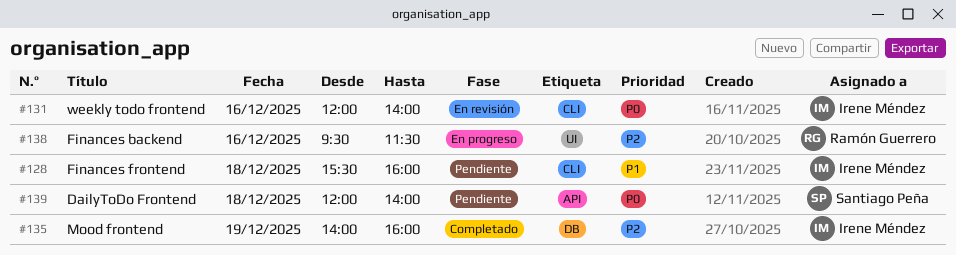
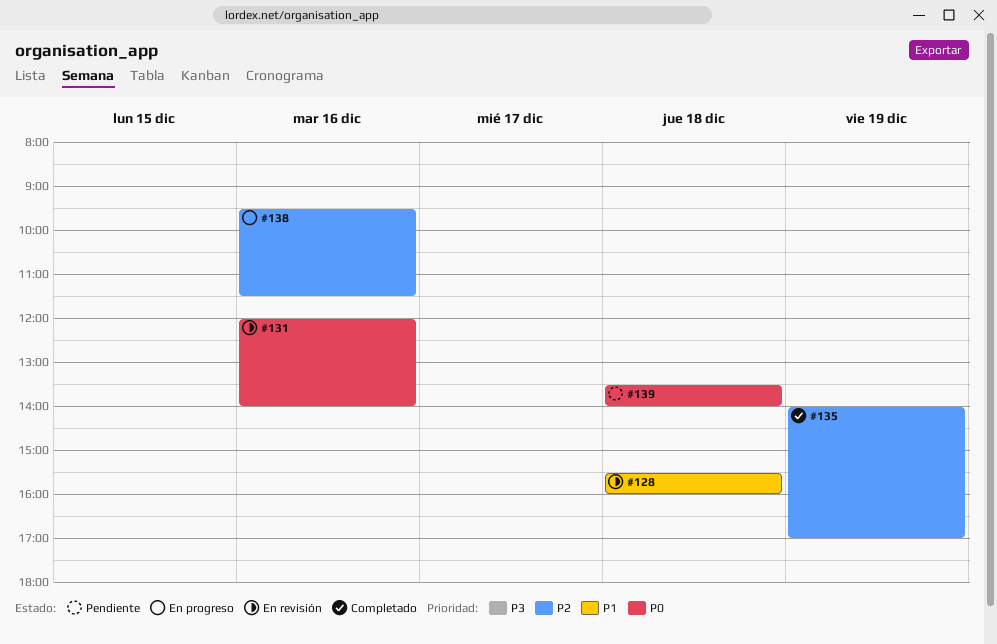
#128, status: Pendiente -> En revisión
#135, ends: 16:00 -> 17:00
#139, begins: 12:00 -> 13:30

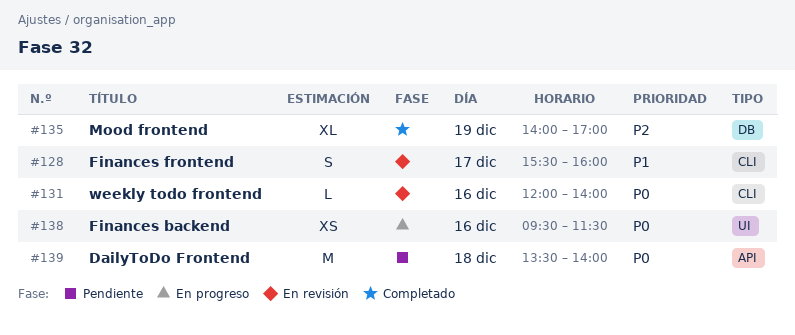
#128, day: Dec 18 -> Dec 17
#138, priority: P2 -> P0

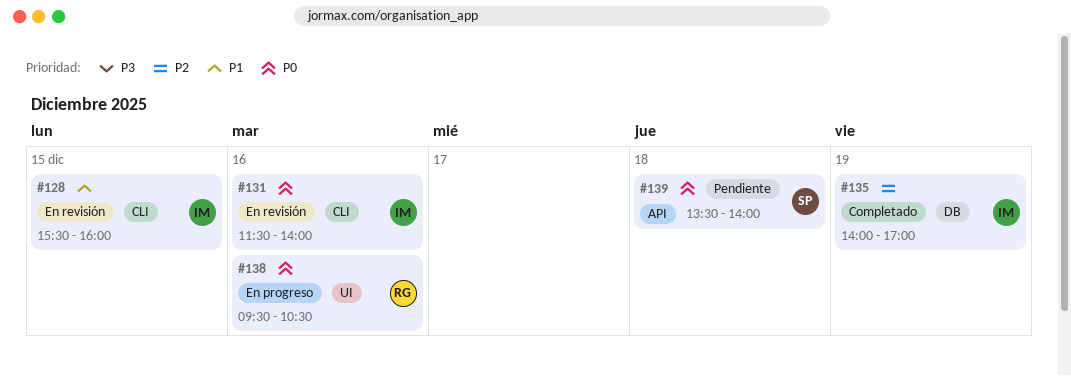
#128, day: Dec 17 -> Dec 15
#131, begins: 12:00 -> 11:30
#138, ends: 11:30 -> 10:30

